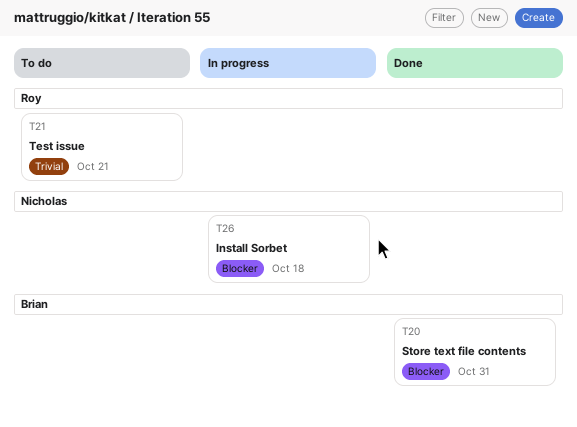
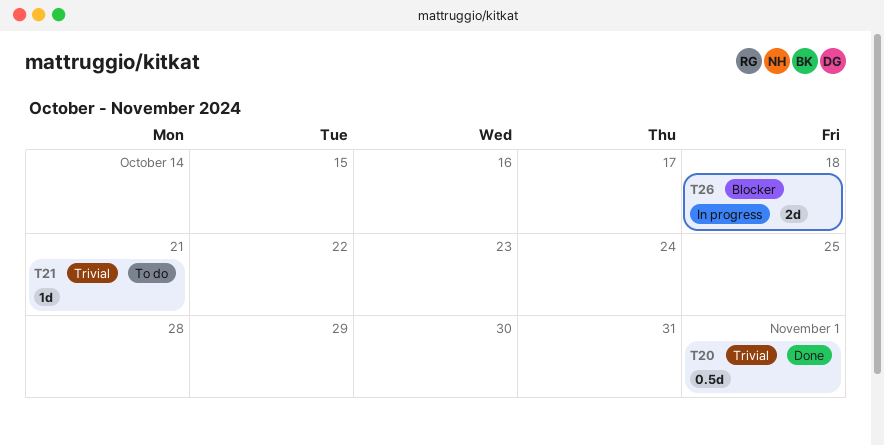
T20, priority: Blocker -> Trivial
T20, due: Oct 31 -> Nov 1

